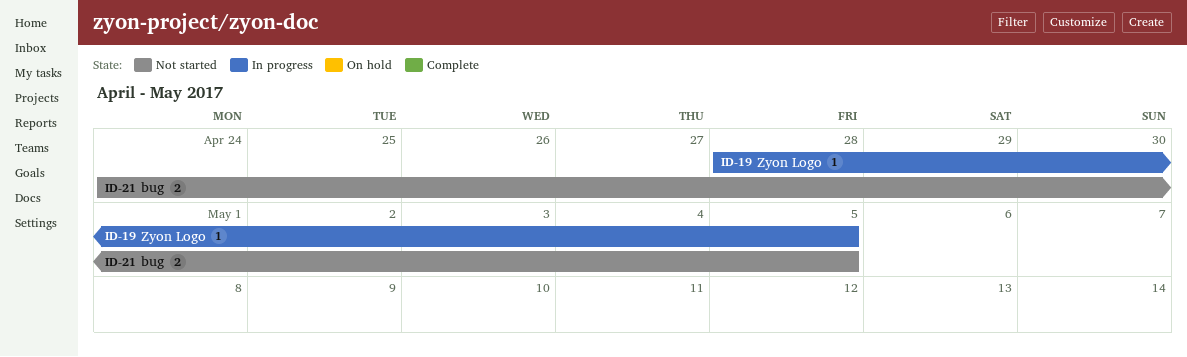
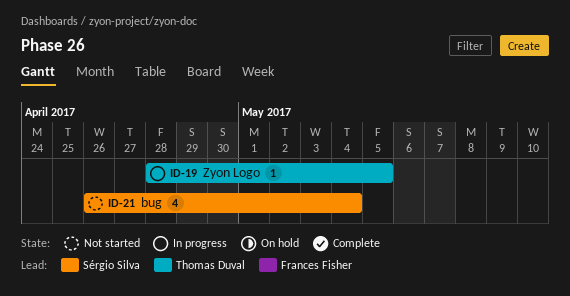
ID-21, estimate: 2 -> 4
ID-21, start: Apr 24 -> Apr 26
ID-21, due: May 5 -> May 4

